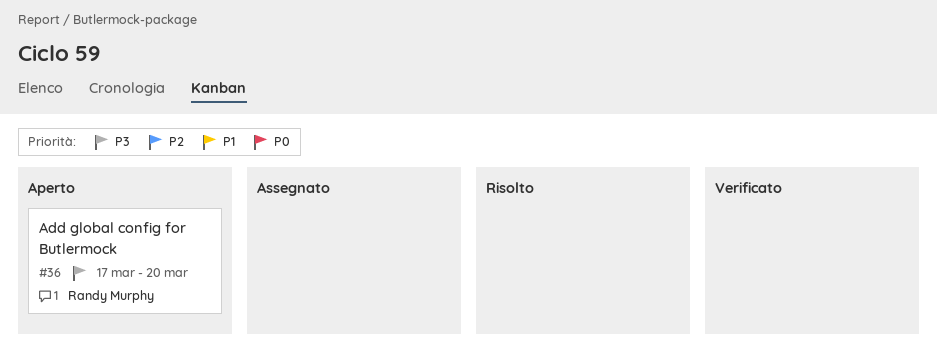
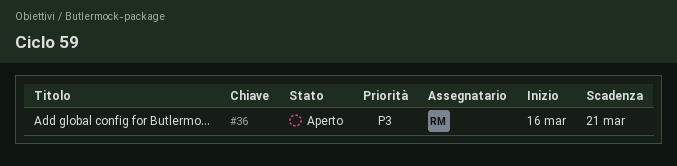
#36, start: Mar 17 -> Mar 16
#36, due: Mar 20 -> Mar 21

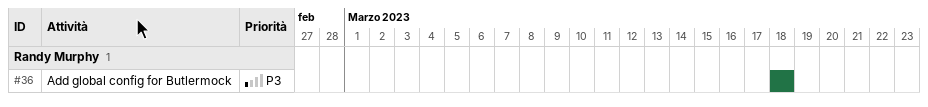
#36, start: Mar 16 -> Mar 18
#36, due: Mar 21 -> Mar 18

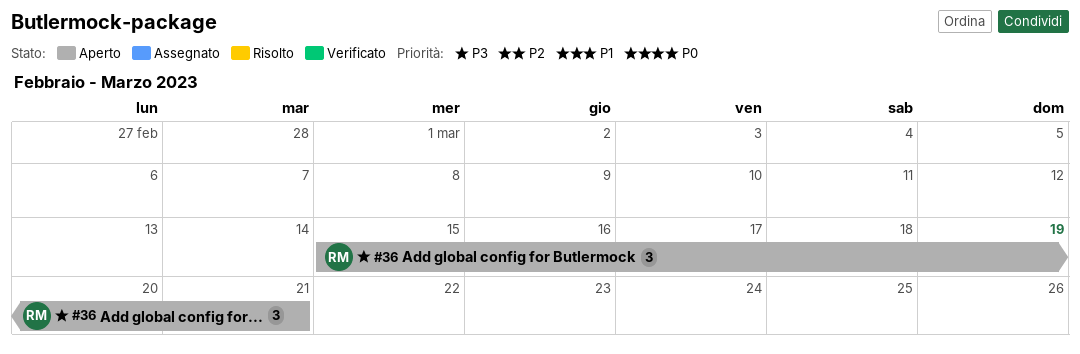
#36, start: Mar 18 -> Mar 15
#36, due: Mar 18 -> Mar 21

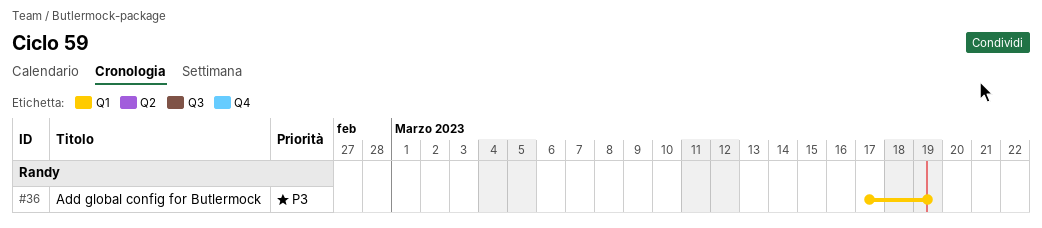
#36, start: Mar 15 -> Mar 17
#36, due: Mar 21 -> Mar 19

